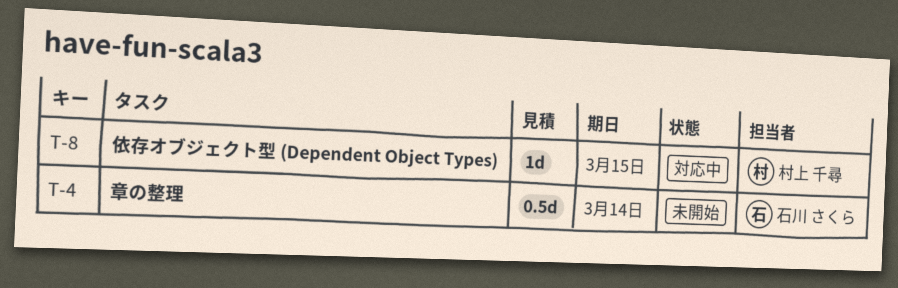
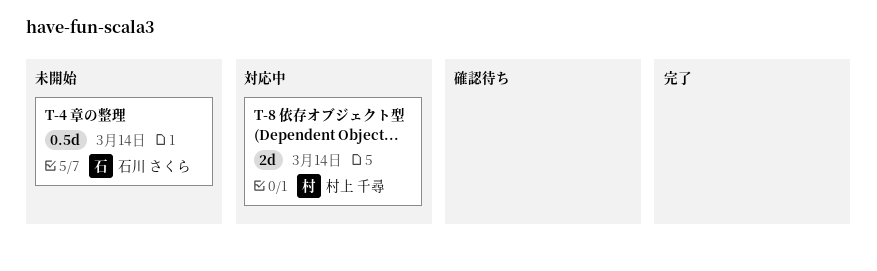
T-8, estimate: 1d -> 2d
T-8, due: Mar 15 -> Mar 14

